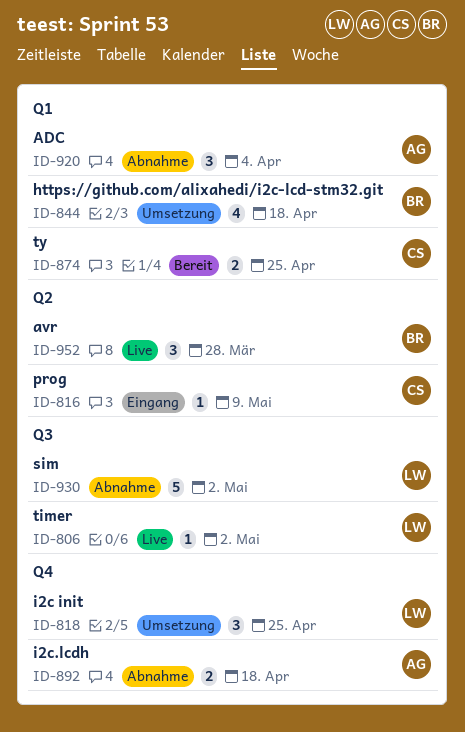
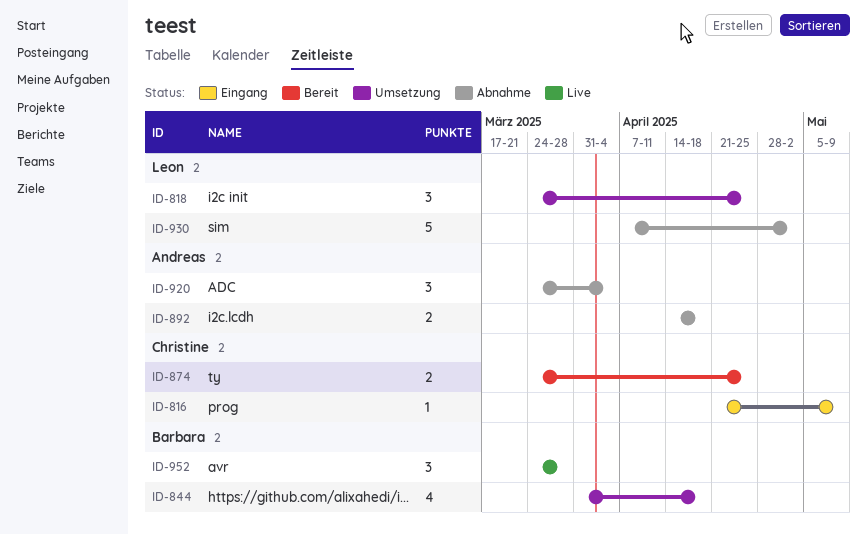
ID-806: present -> none

